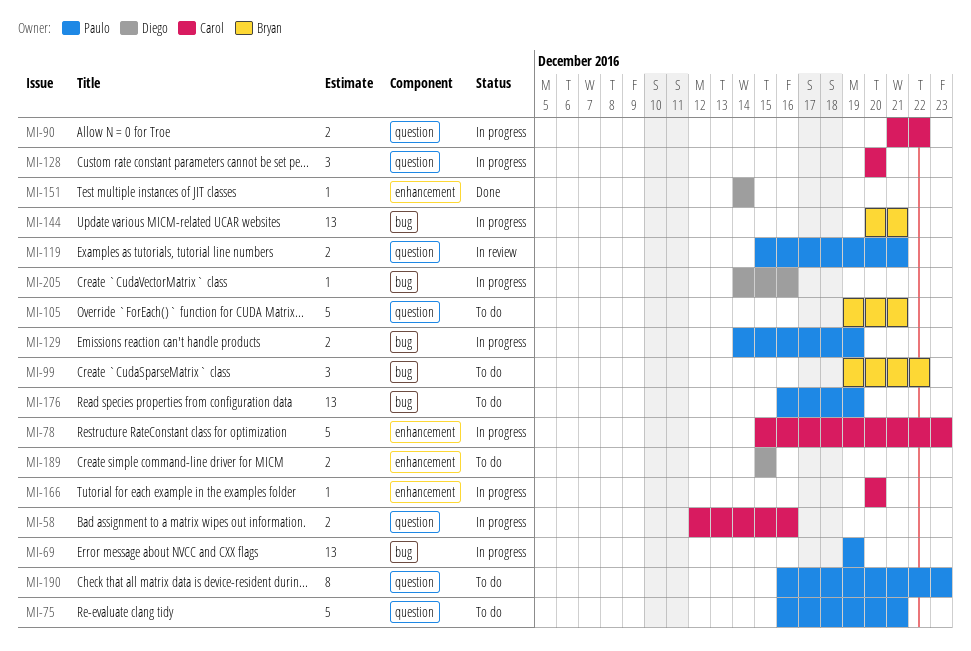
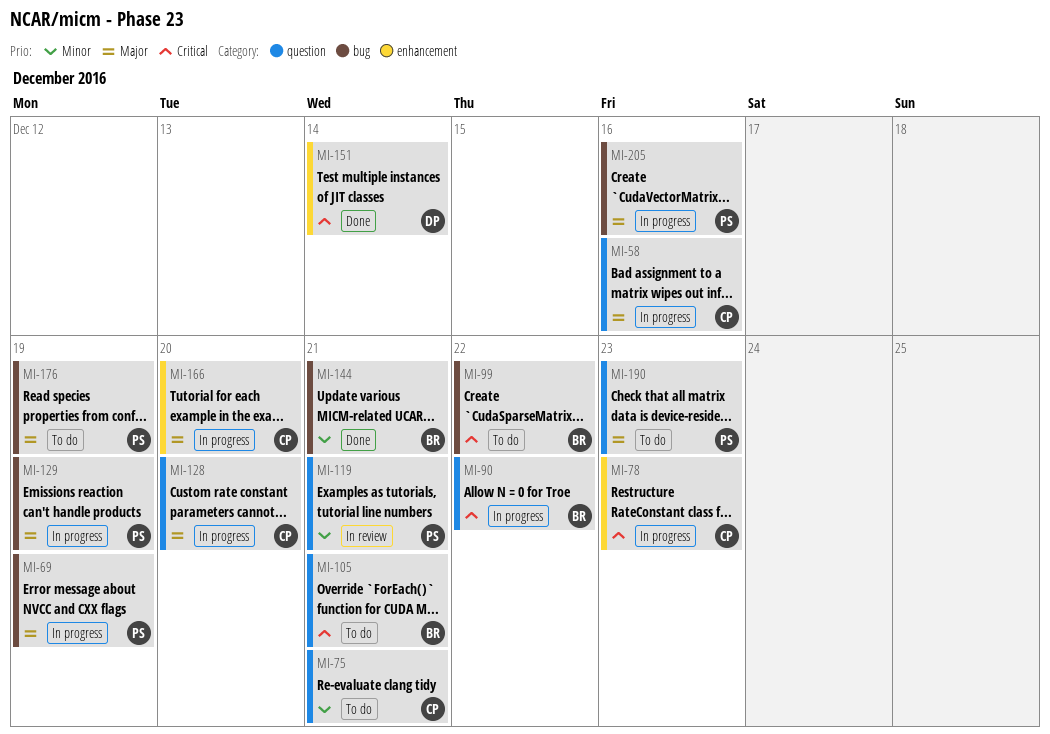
MI-75, owner: Paulo -> Carol
MI-90, owner: Carol -> Bryan
MI-144, status: In progress -> Done
MI-189: present -> none
MI-205, owner: Diego -> Paulo

